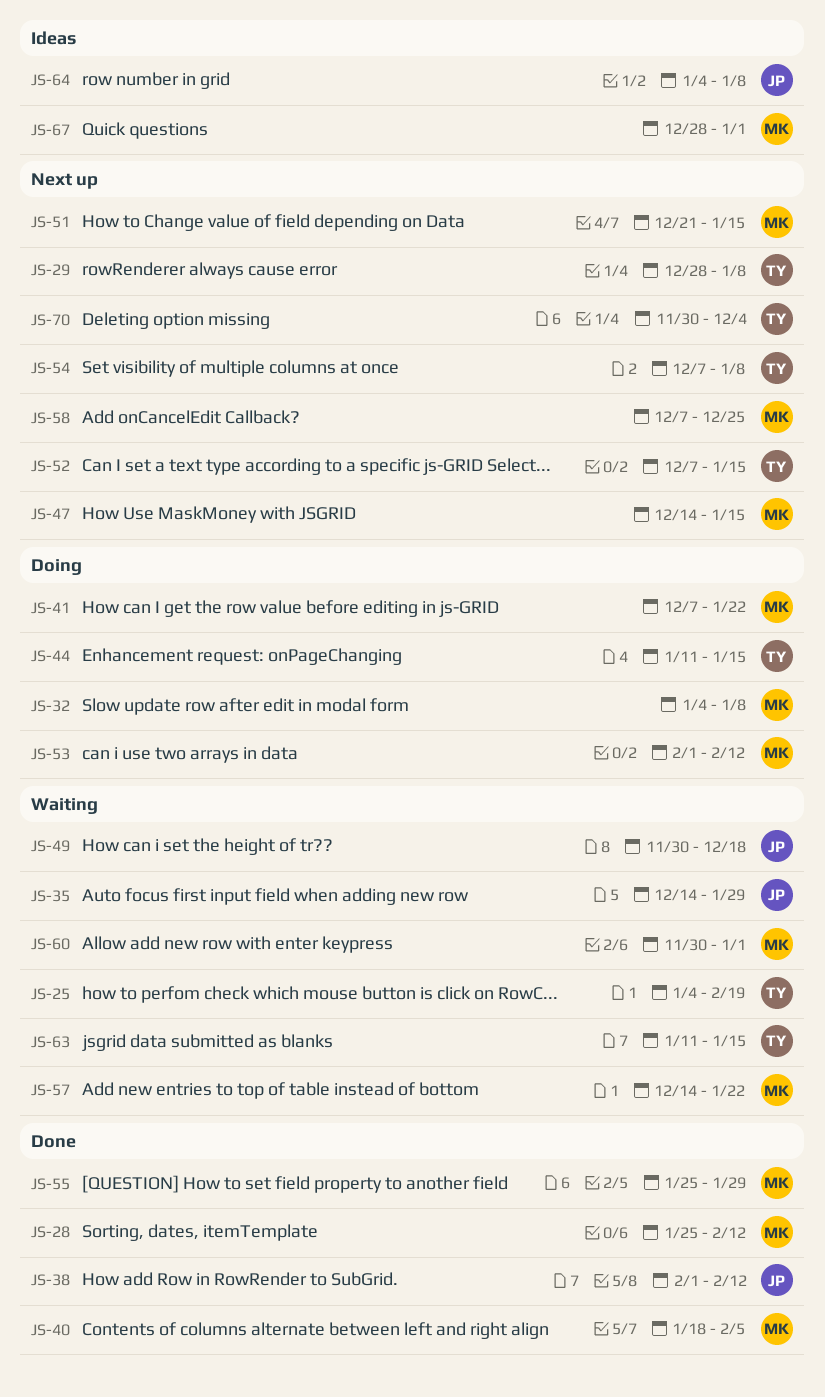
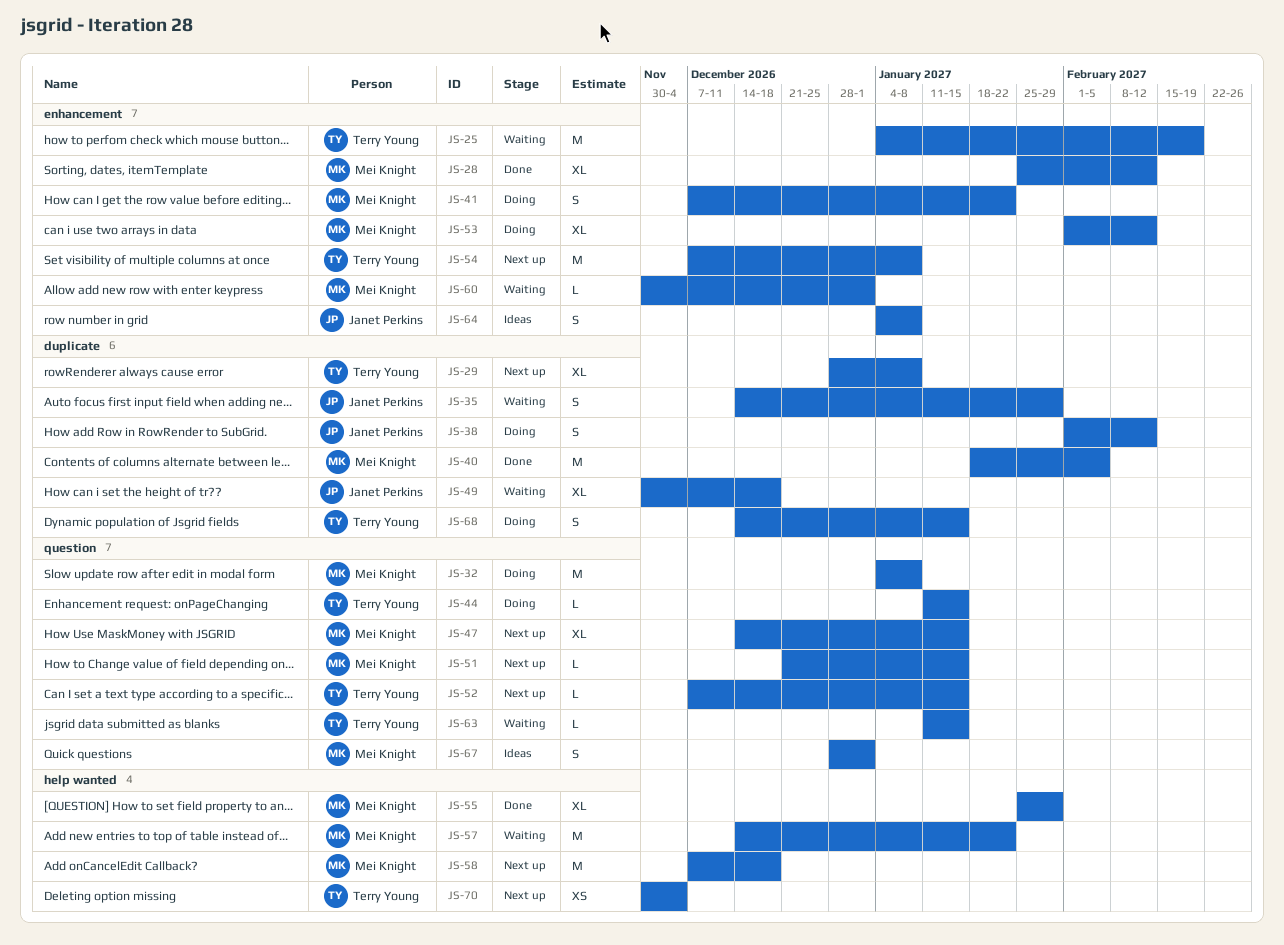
JS-38, status: Done -> Doing
JS-58, due: Dec 25 -> Dec 18
JS-68: none -> present

